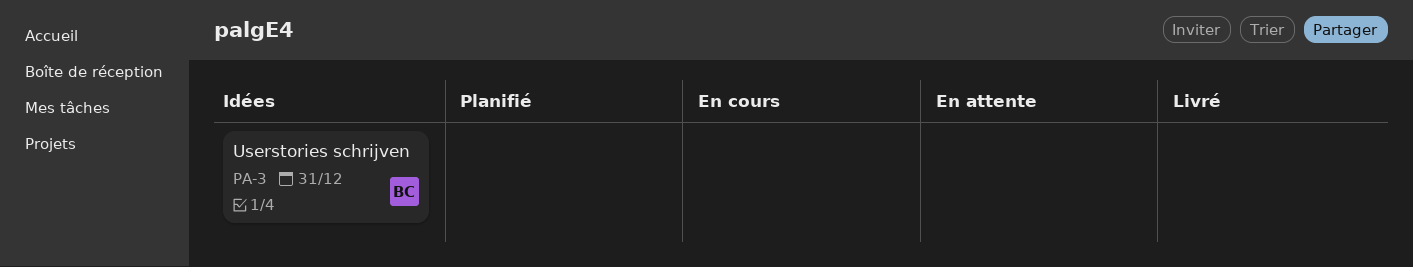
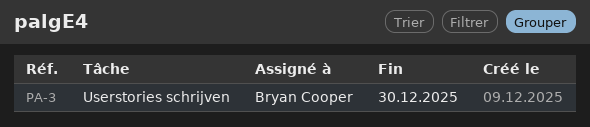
PA-3, due: Dec 31 -> Dec 30

